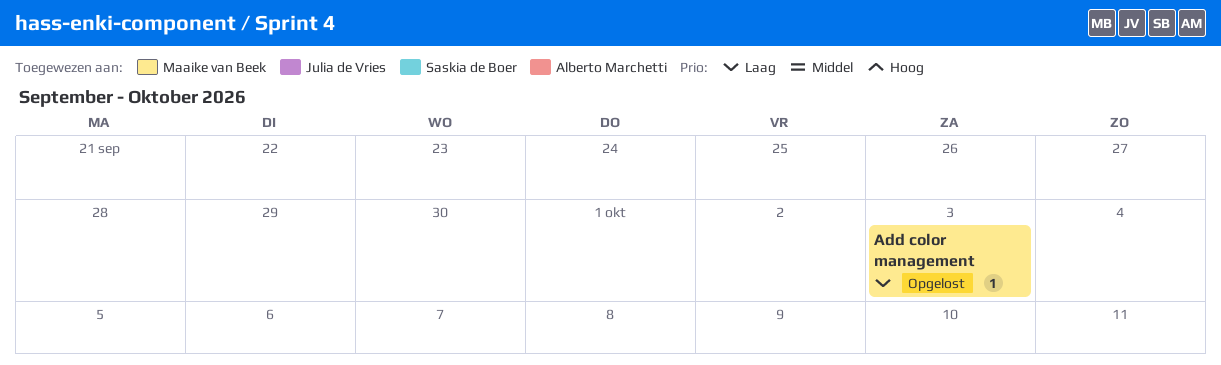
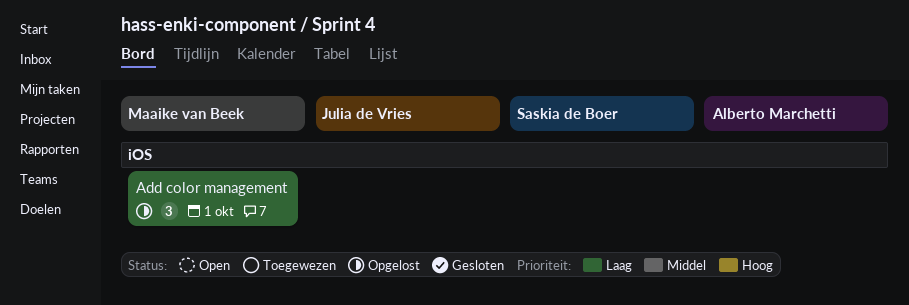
Add color management, estimate: 1 -> 3
Add color management, due: Oct 3 -> Oct 1

